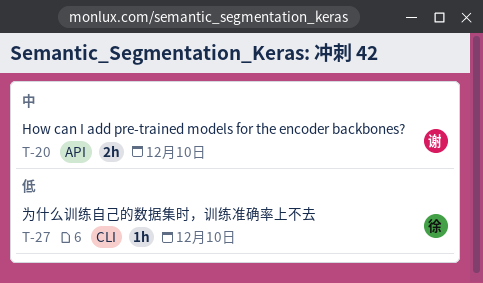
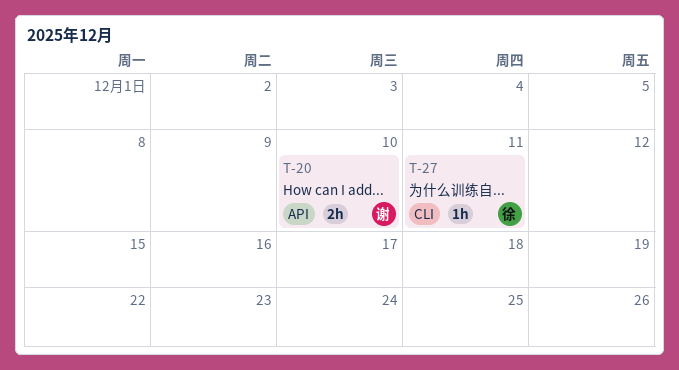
T-27, due: Dec 10 -> Dec 11

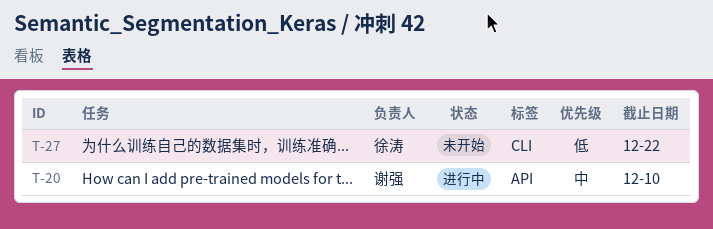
T-27, due: Dec 11 -> Dec 22

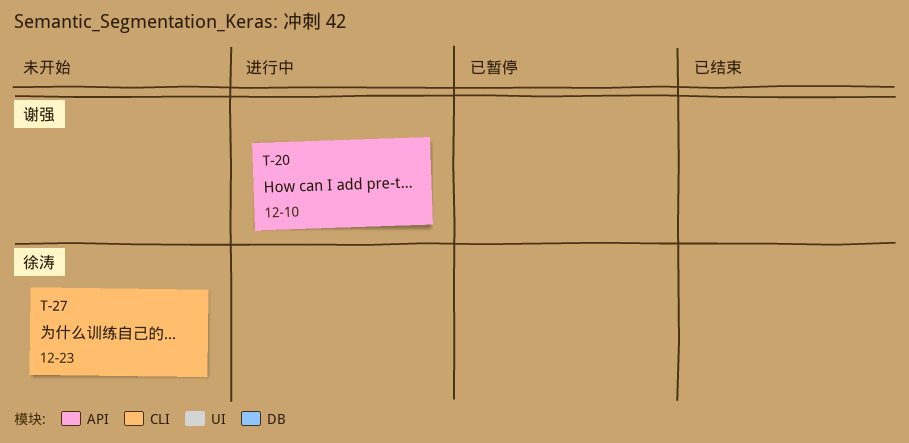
T-27, due: Dec 22 -> Dec 23

